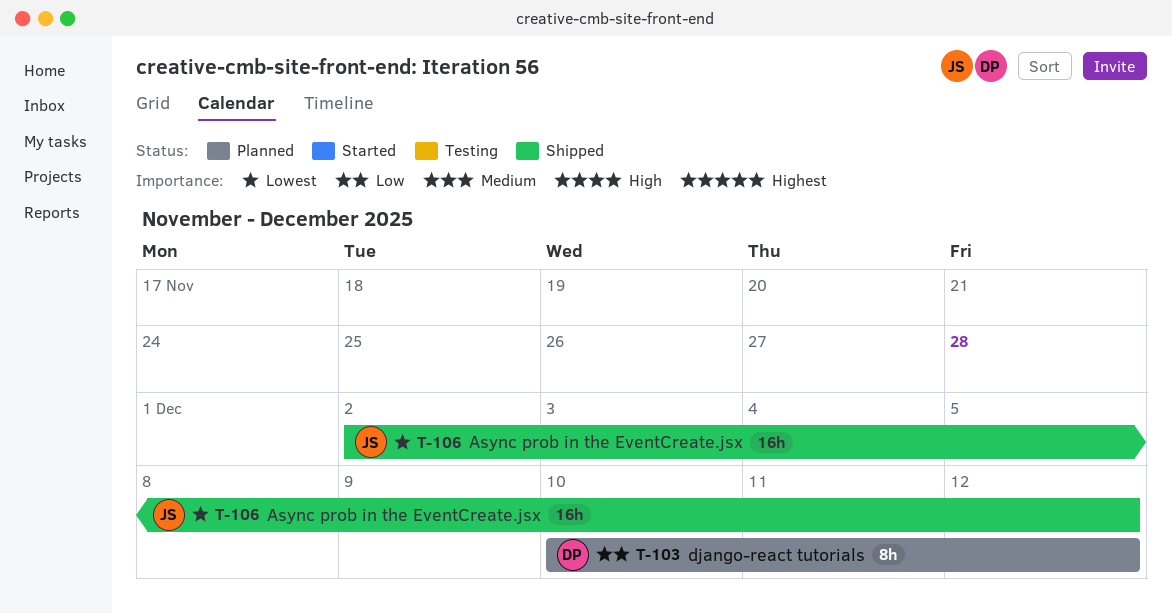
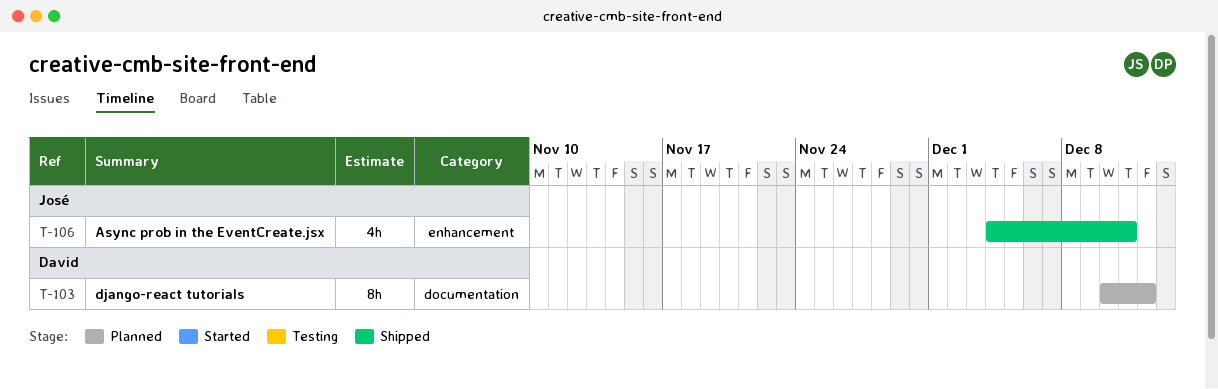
T-106, estimate: 16h -> 4h
T-106, start: Dec 2 -> Dec 4
T-106, due: Dec 12 -> Dec 11

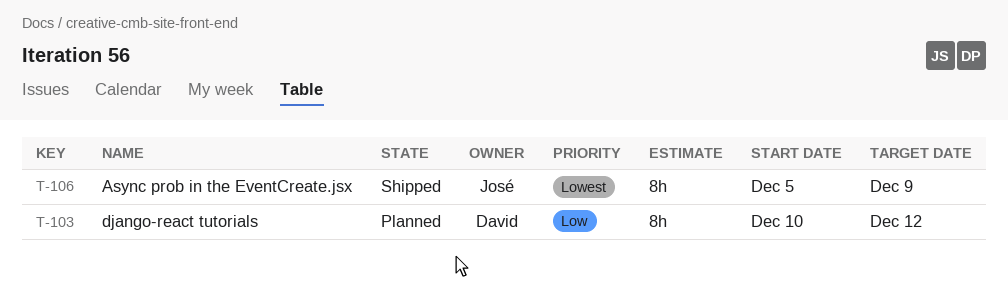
T-106, estimate: 4h -> 8h
T-106, start: Dec 4 -> Dec 5
T-106, due: Dec 11 -> Dec 9

